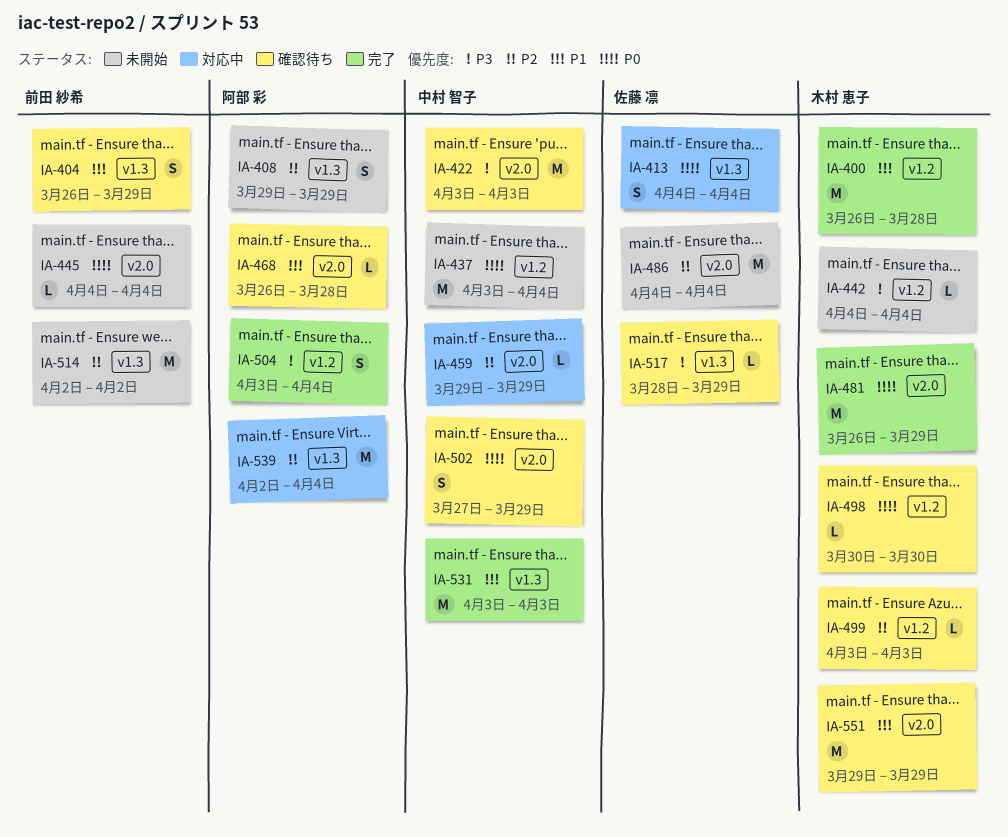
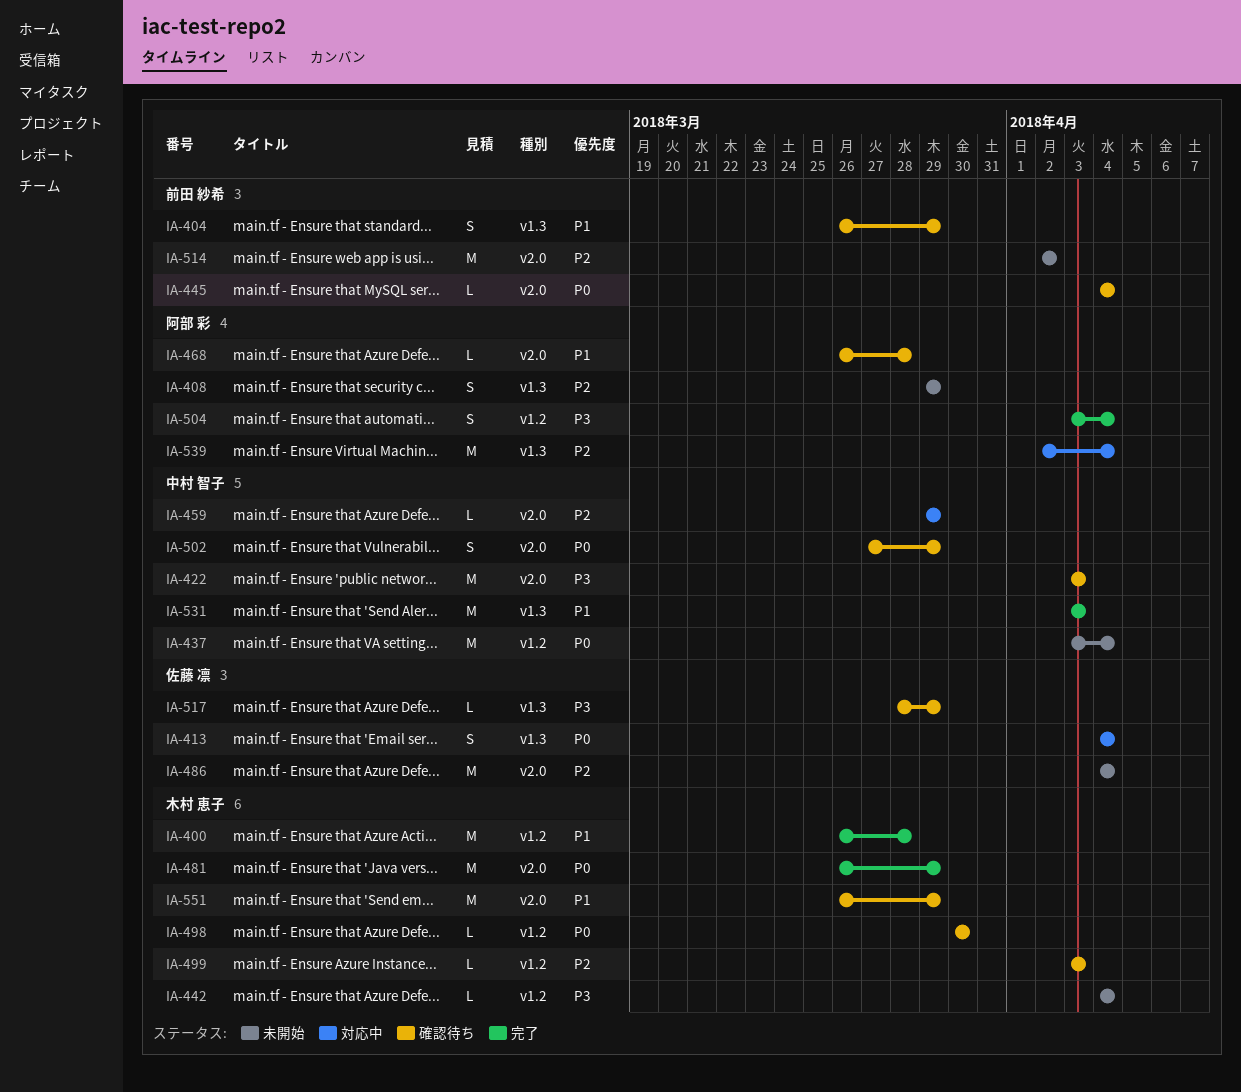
IA-445, status: 未開始 -> 確認待ち
IA-514, label: v1.3 -> v2.0
IA-551, start: Mar 29 -> Mar 26

